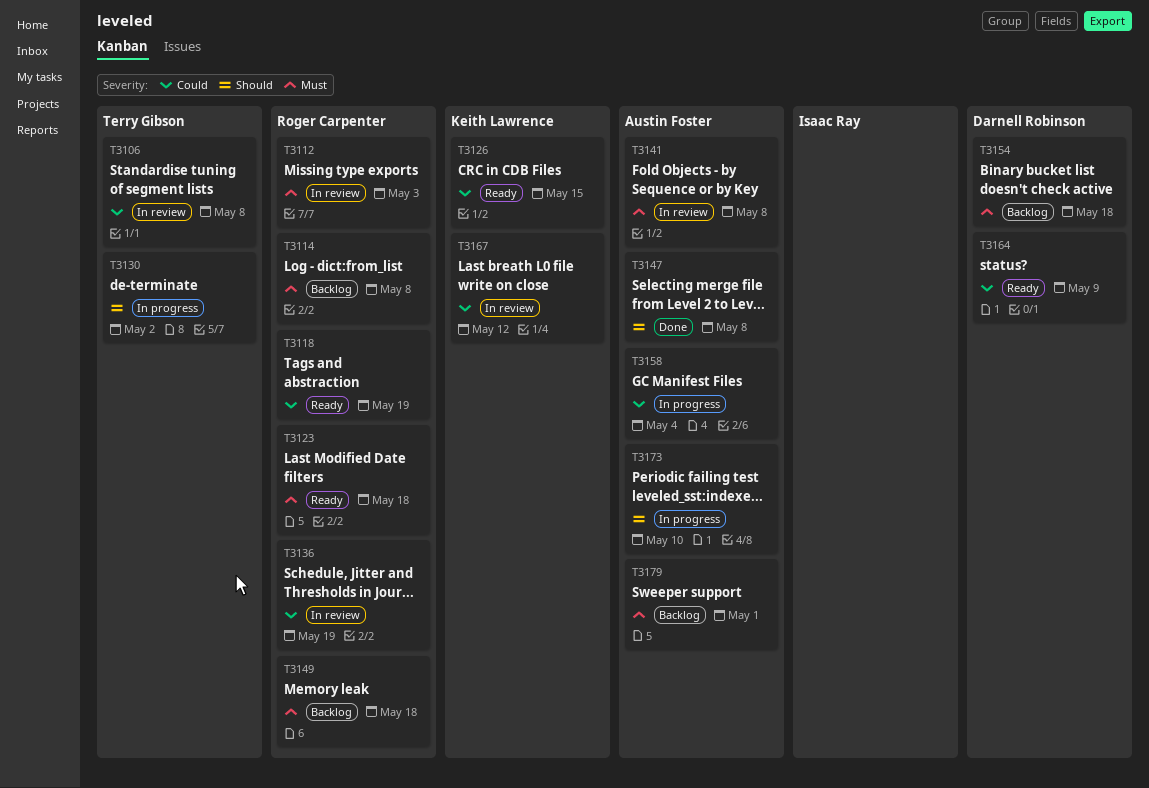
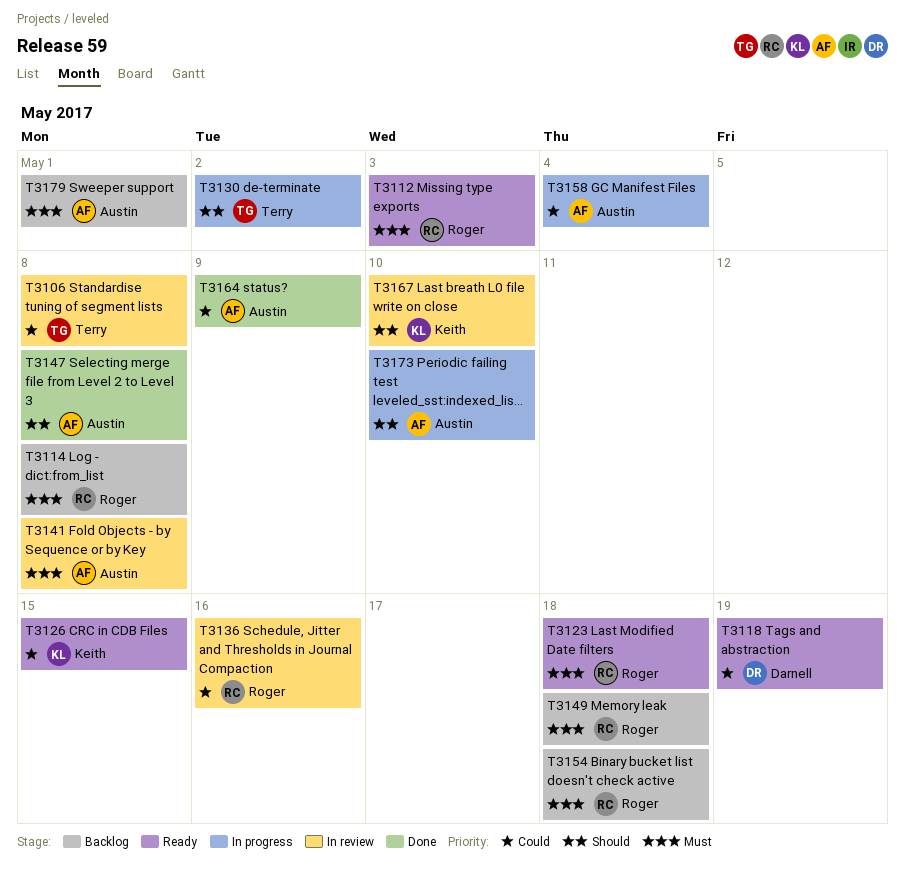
T3112, status: In review -> Ready
T3118, owner: Roger Carpenter -> Darnell Robinson
T3136, due: May 19 -> May 16
T3154, owner: Darnell Robinson -> Roger Carpenter
T3164, status: Ready -> Done
T3164, owner: Darnell Robinson -> Austin Foster
T3167, priority: Could -> Should
T3167, due: May 12 -> May 10

